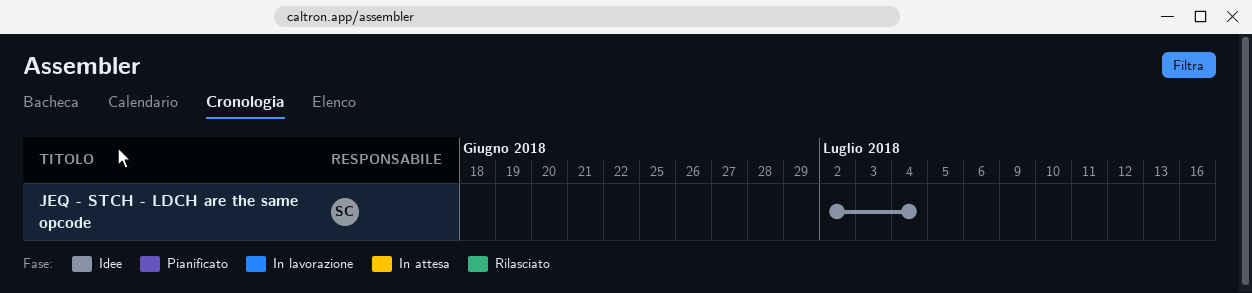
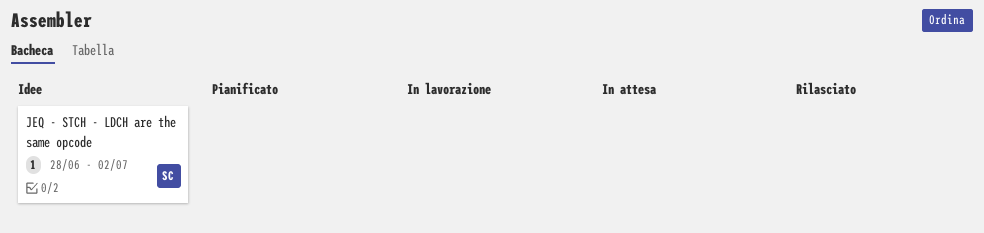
JEQ - STCH - LDCH are the same opcode, start: Jul 2 -> Jun 28
JEQ - STCH - LDCH are the same opcode, due: Jul 4 -> Jul 2

